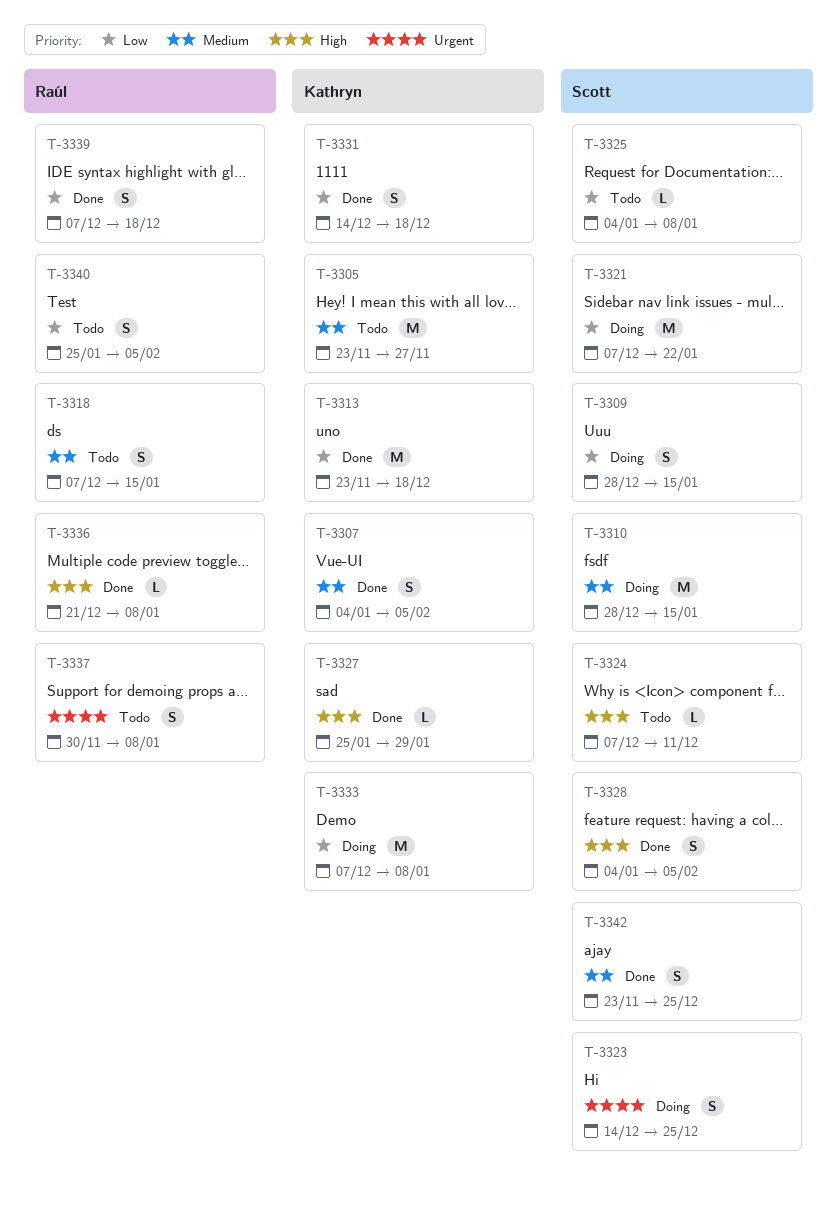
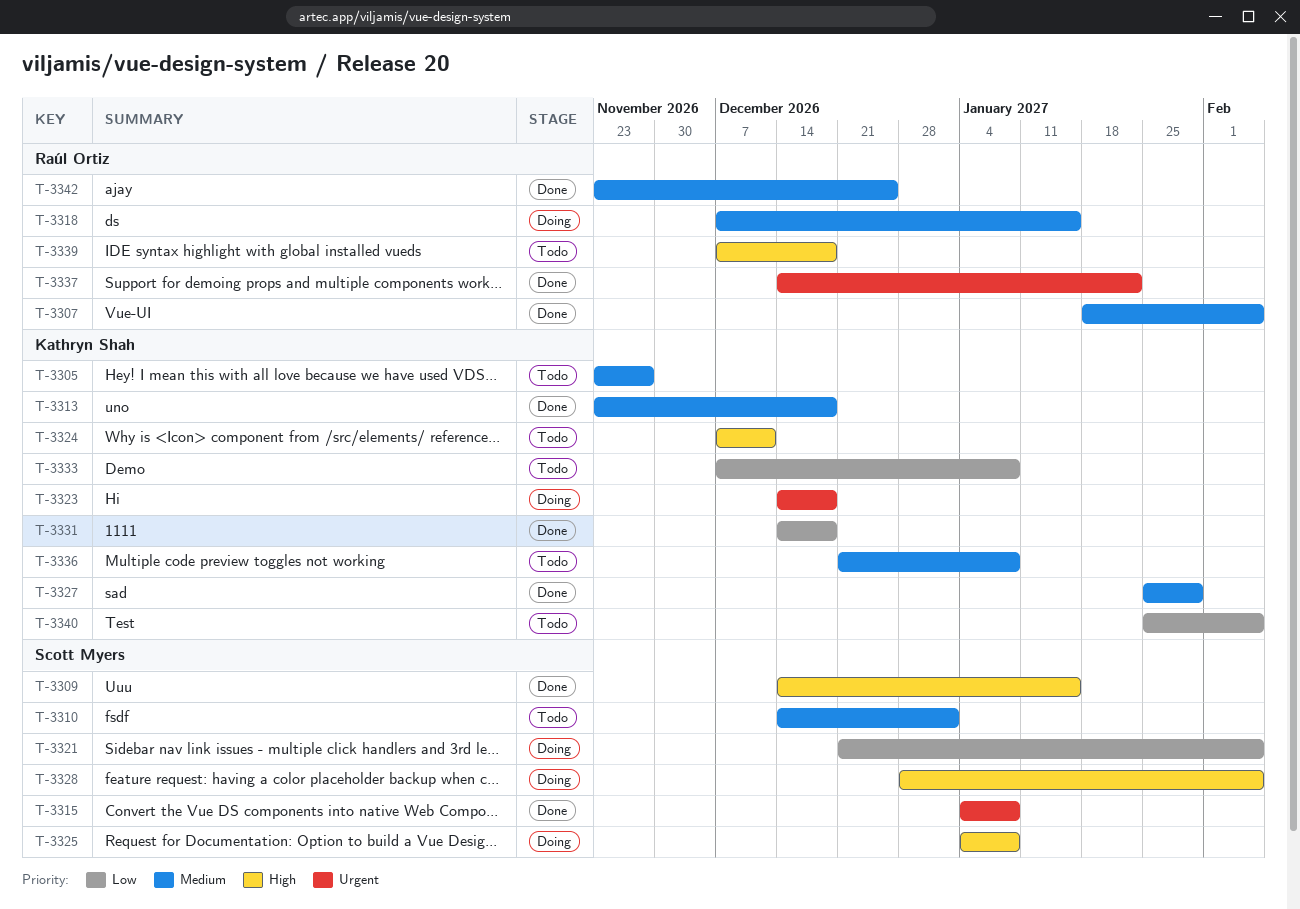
T-3307, owner: Kathryn Shah -> Raúl Ortiz
T-3307, start: Jan 4 -> Jan 18
T-3309, status: Doing -> Done
T-3309, priority: Low -> High
T-3309, start: Dec 28 -> Dec 14
T-3310, status: Doing -> Todo
T-3310, start: Dec 28 -> Dec 14
T-3310, due: Jan 15 -> Jan 1
T-3313, priority: Low -> Medium
T-3315: none -> present
T-3318, status: Todo -> Doing
T-3321, start: Dec 7 -> Dec 21
T-3321, due: Jan 22 -> Feb 5
T-3323, owner: Scott Myers -> Kathryn Shah
T-3323, due: Dec 25 -> Dec 18
T-3324, owner: Scott Myers -> Kathryn Shah
T-3325, status: Todo -> Doing
T-3325, priority: Low -> High
T-3327, priority: High -> Medium
T-3328, status: Done -> Doing
T-3328, start: Jan 4 -> Dec 28
T-3333, status: Doing -> Todo
T-3336, status: Done -> Todo
T-3336, owner: Raúl Ortiz -> Kathryn Shah
T-3336, priority: High -> Medium
T-3337, status: Todo -> Done
T-3337, start: Nov 30 -> Dec 14
T-3337, due: Jan 8 -> Jan 22
T-3339, status: Done -> Todo
T-3339, priority: Low -> High
T-3340, owner: Raúl Ortiz -> Kathryn Shah
T-3342, owner: Scott Myers -> Raúl Ortiz

